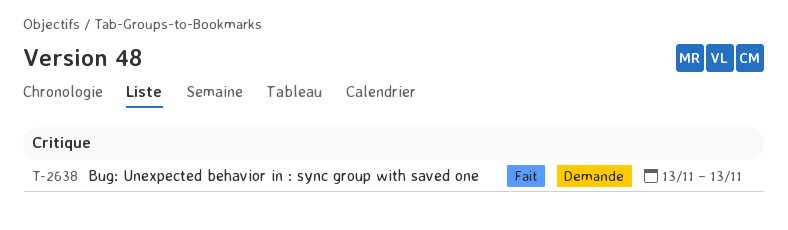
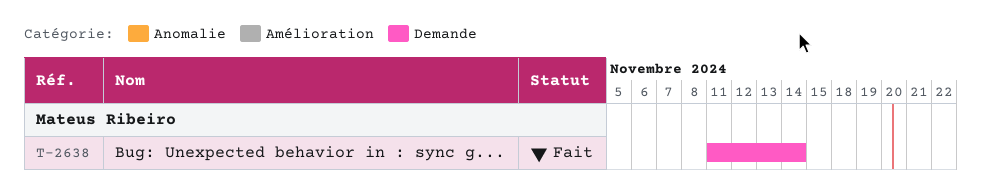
T-2638, start: Nov 13 -> Nov 11
T-2638, due: Nov 13 -> Nov 14

